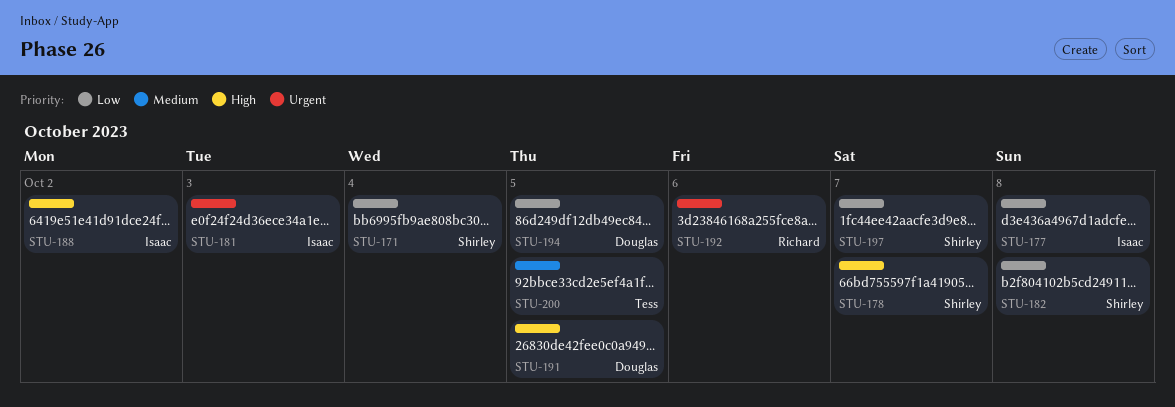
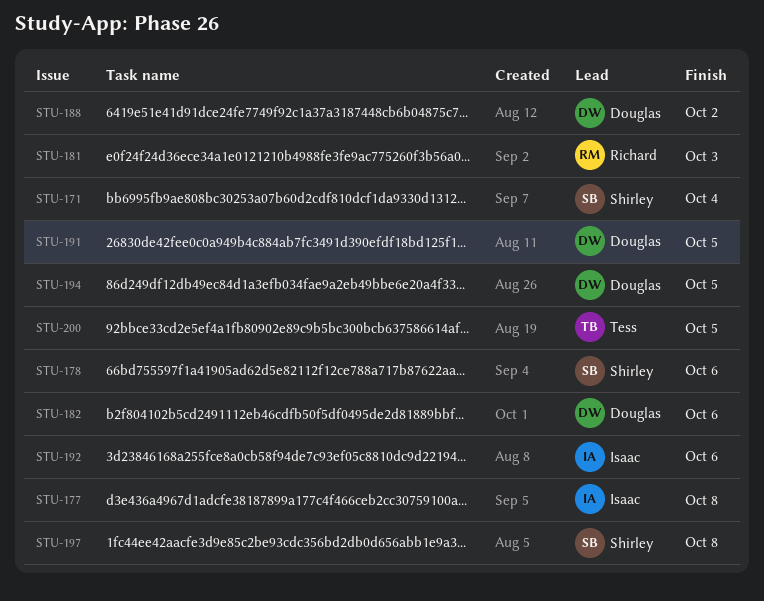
STU-178, due: Oct 7 -> Oct 6
STU-181, owner: Isaac -> Richard
STU-182, owner: Shirley -> Douglas
STU-182, due: Oct 8 -> Oct 6
STU-188, owner: Isaac -> Douglas
STU-192, owner: Richard -> Isaac
STU-197, due: Oct 7 -> Oct 8

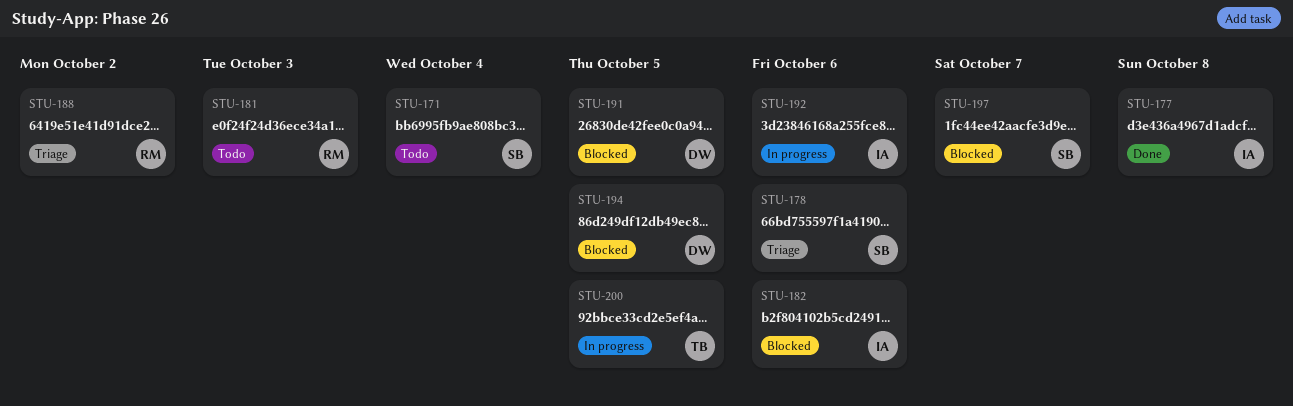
STU-182, owner: Douglas -> Isaac
STU-188, owner: Douglas -> Richard
STU-197, due: Oct 8 -> Oct 7

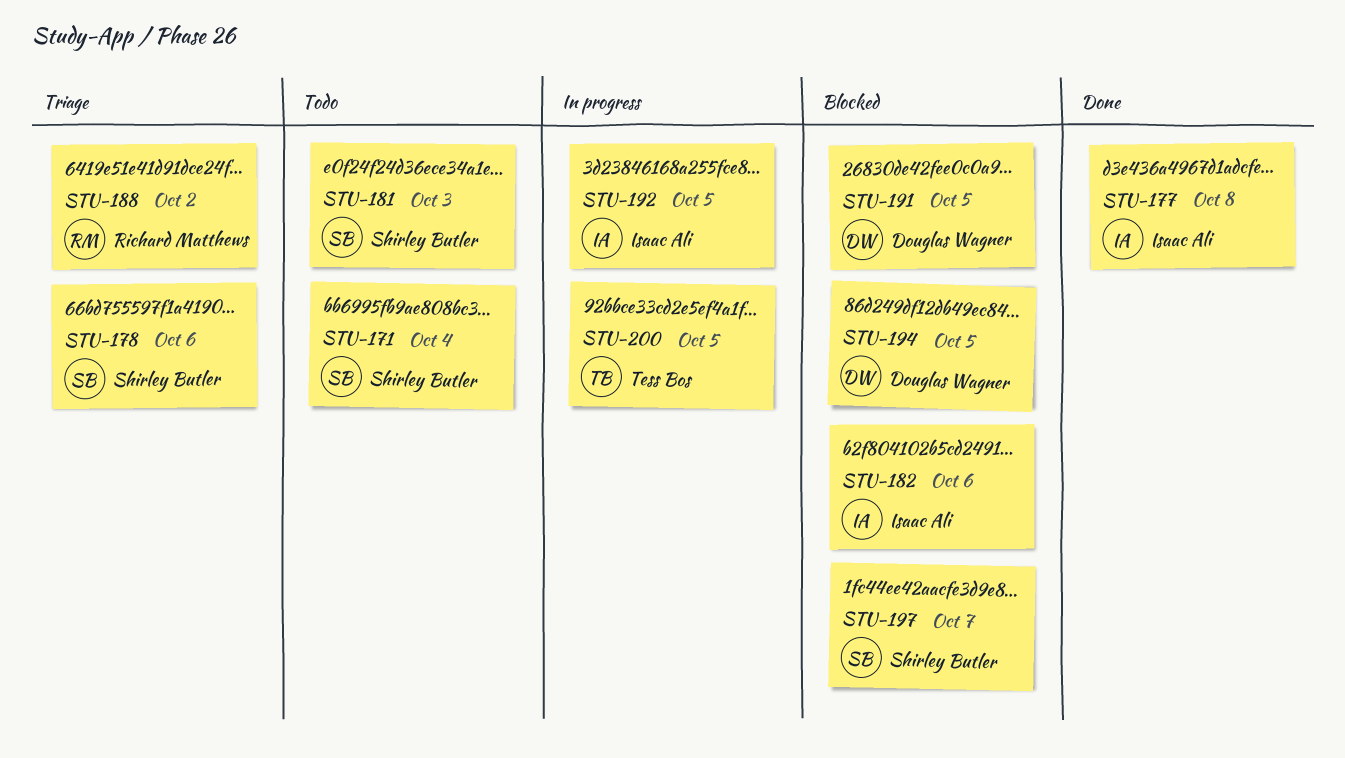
STU-181, owner: Richard Matthews -> Shirley Butler
STU-192, due: Oct 6 -> Oct 5

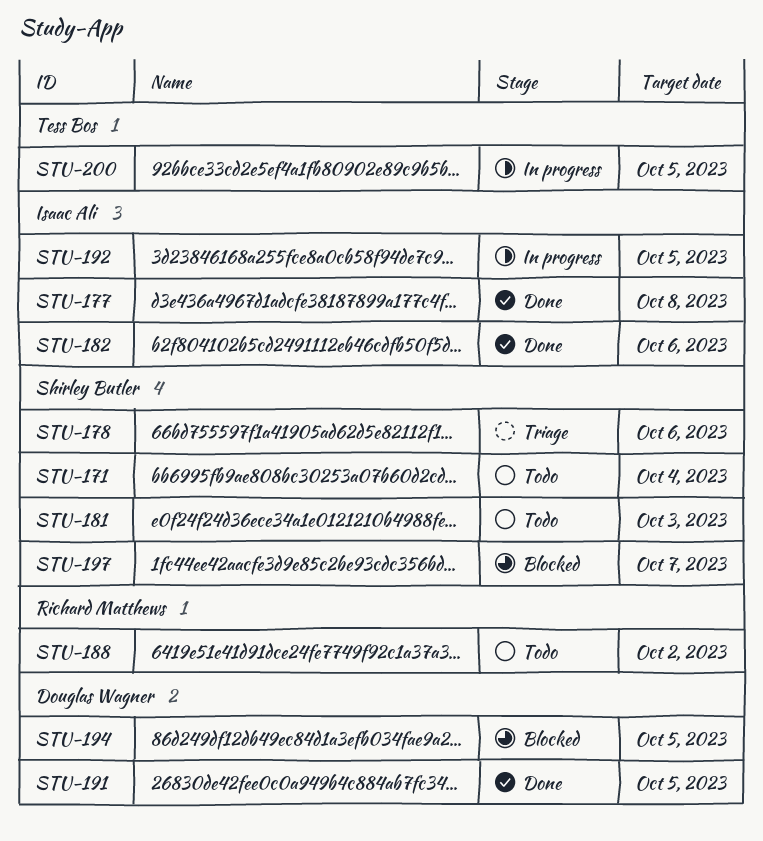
STU-182, status: Blocked -> Done
STU-188, status: Triage -> Todo
STU-191, status: Blocked -> Done

